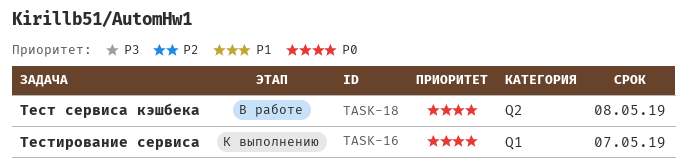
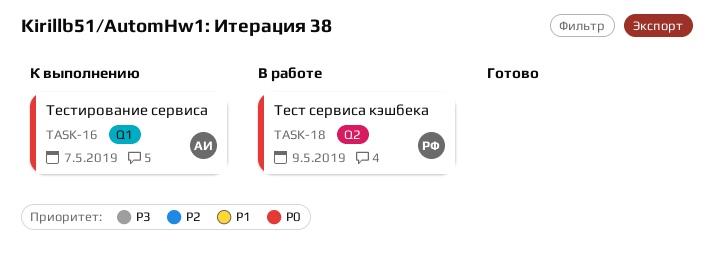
TASK-18, due: May 8 -> May 9

